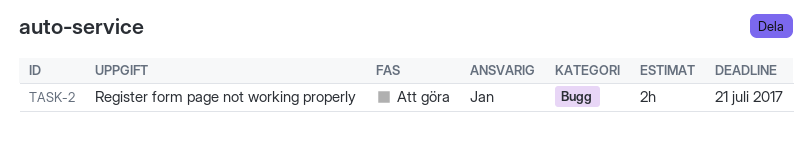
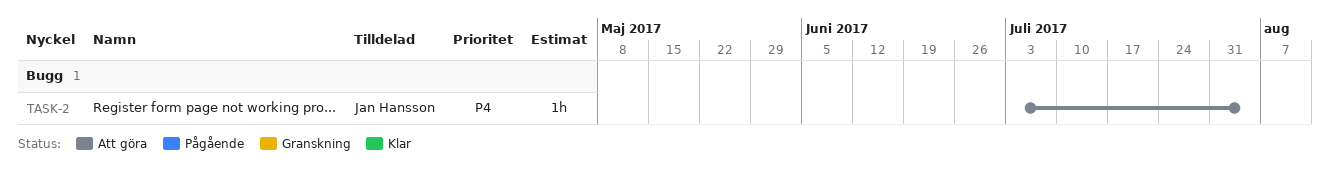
TASK-2, estimate: 2h -> 1h
TASK-2, due: Jul 21 -> Aug 4

